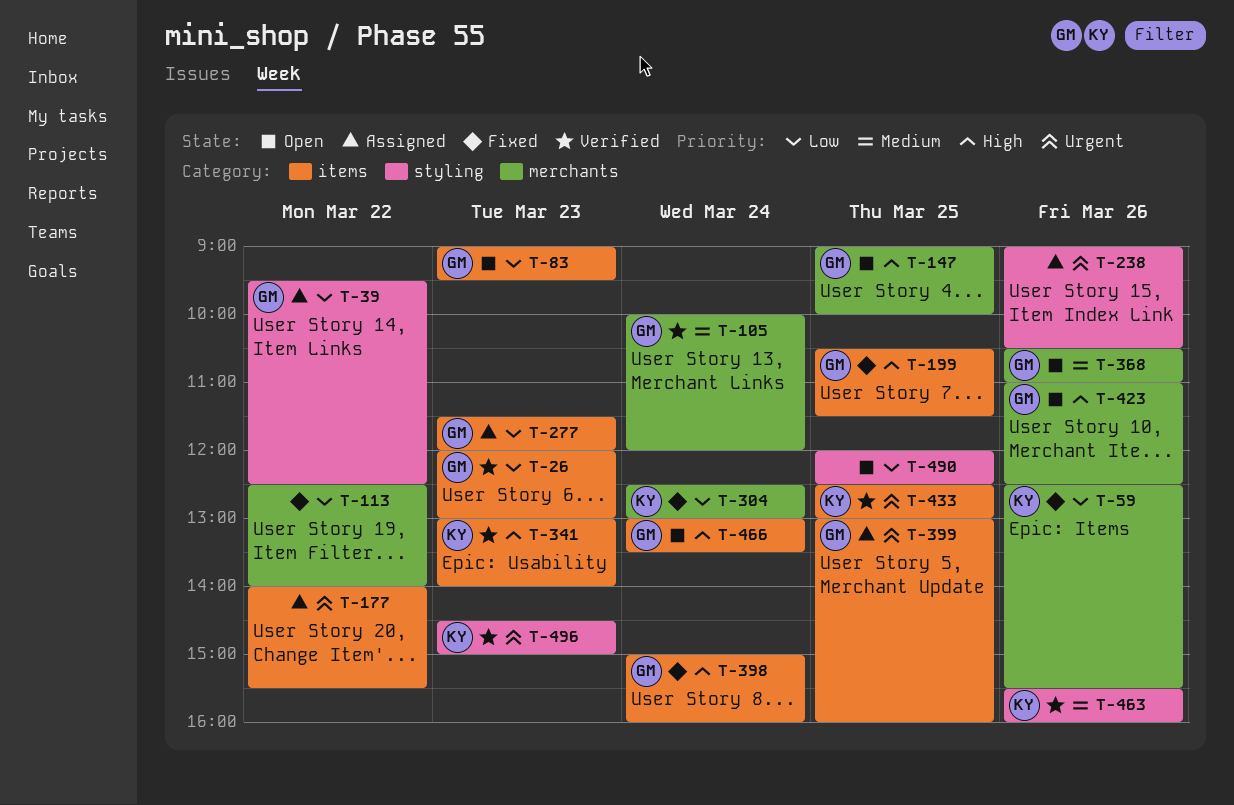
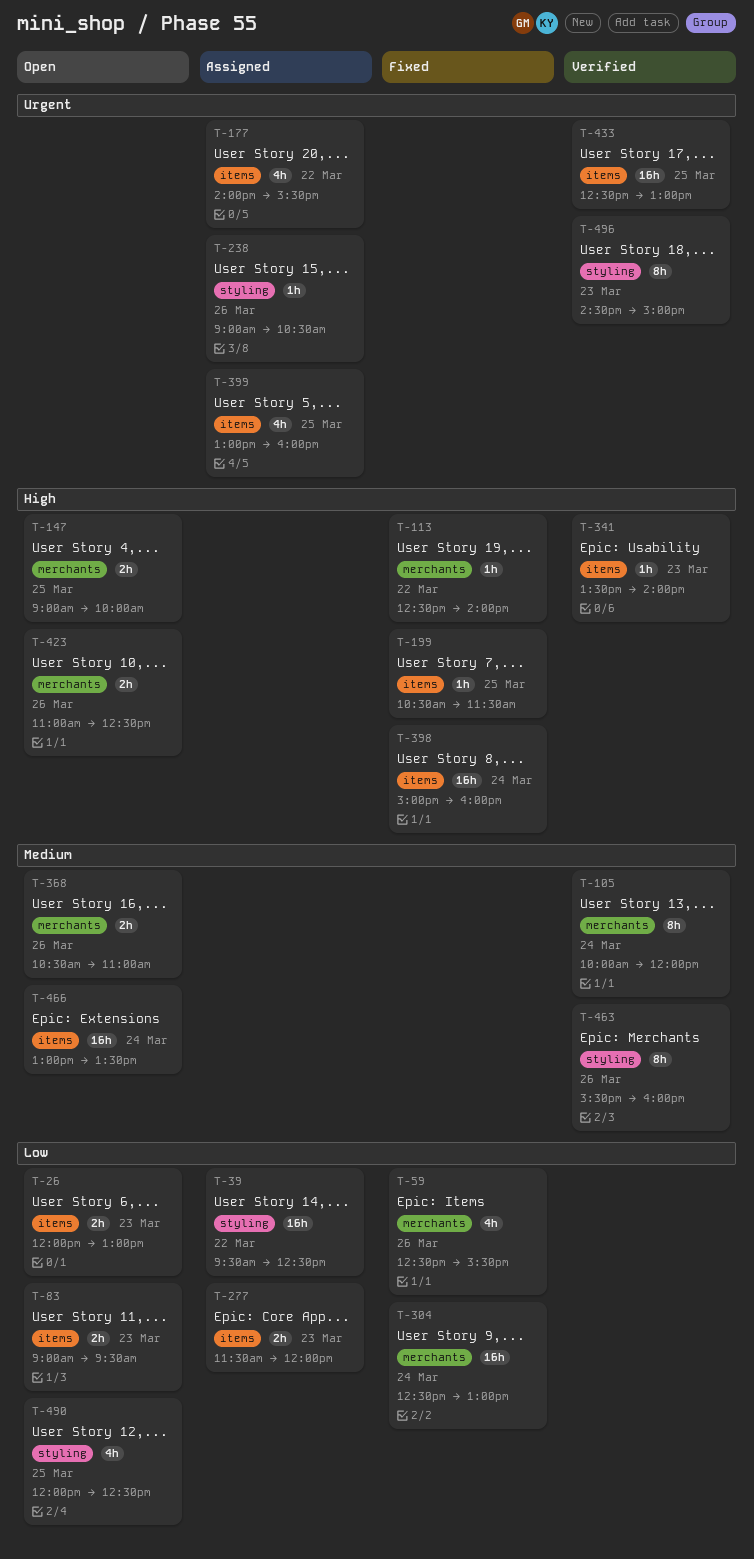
T-26, status: Verified -> Open
T-113, priority: Low -> High
T-341, begins: 13:00 -> 13:30
T-466, priority: High -> Medium

